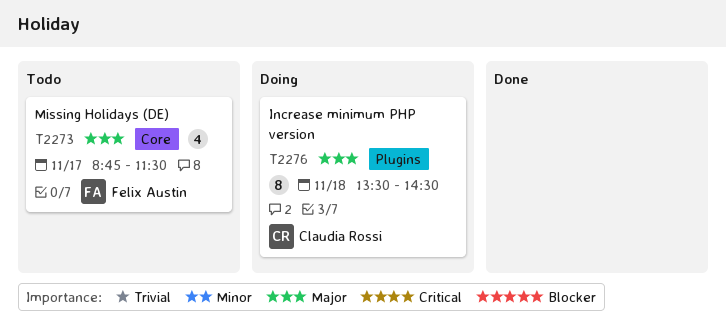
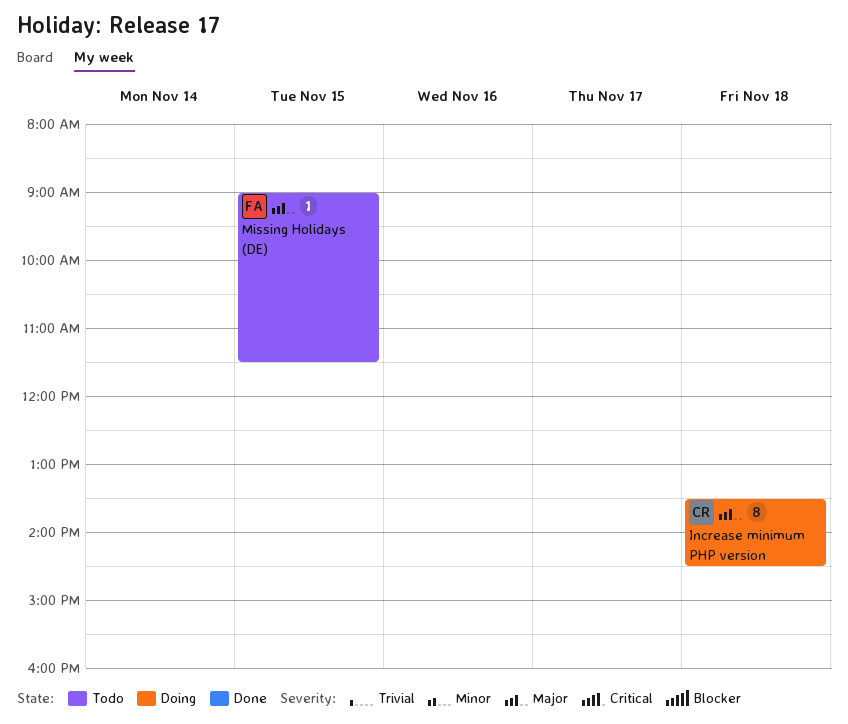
Missing Holidays (DE), estimate: 4 -> 1
Missing Holidays (DE), day: Nov 17 -> Nov 15
Missing Holidays (DE), begins: 08:45 -> 09:00

